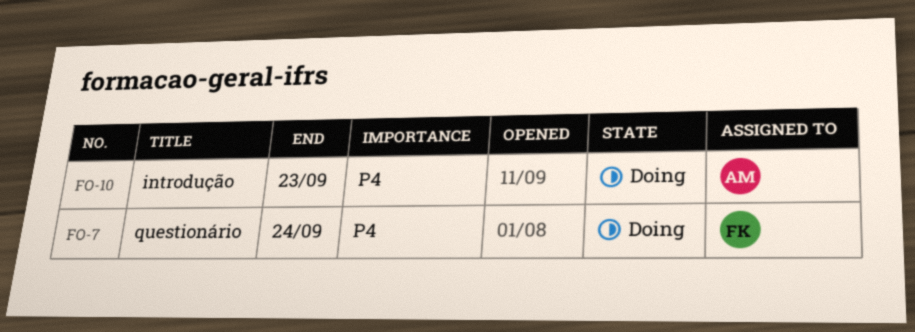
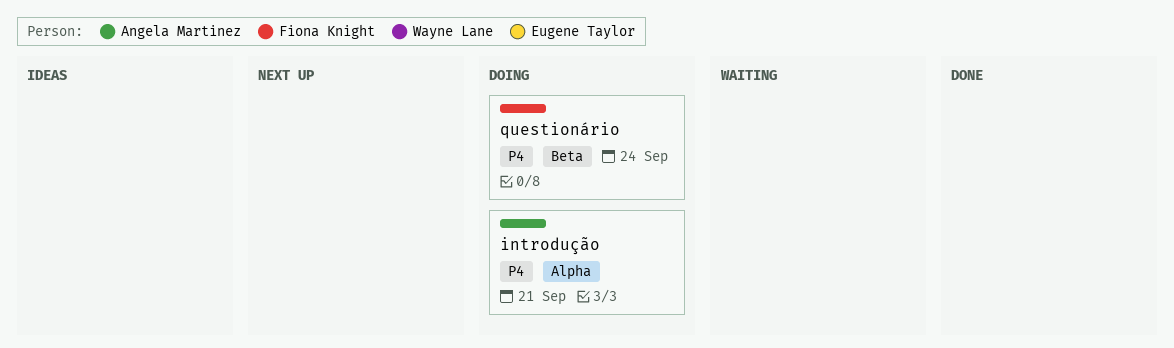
introdução, due: Sep 23 -> Sep 21

